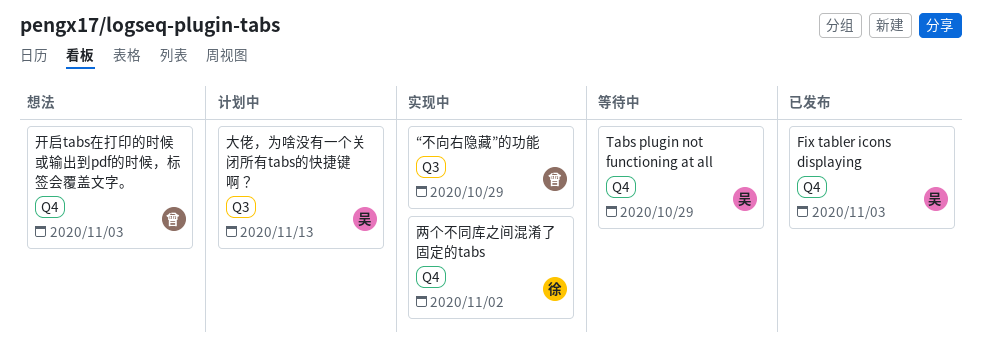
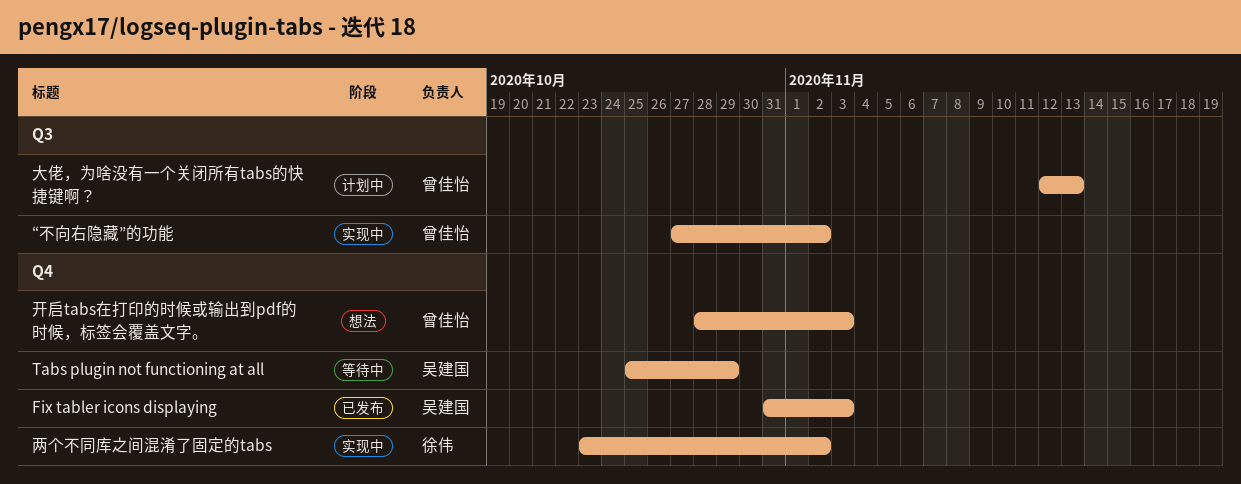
“不向右隐藏”的功能, due: Oct 29 -> Nov 2
大佬，为啥没有一个关闭所有tabs的快捷键啊？, owner: 吴建国 -> 曾佳怡

